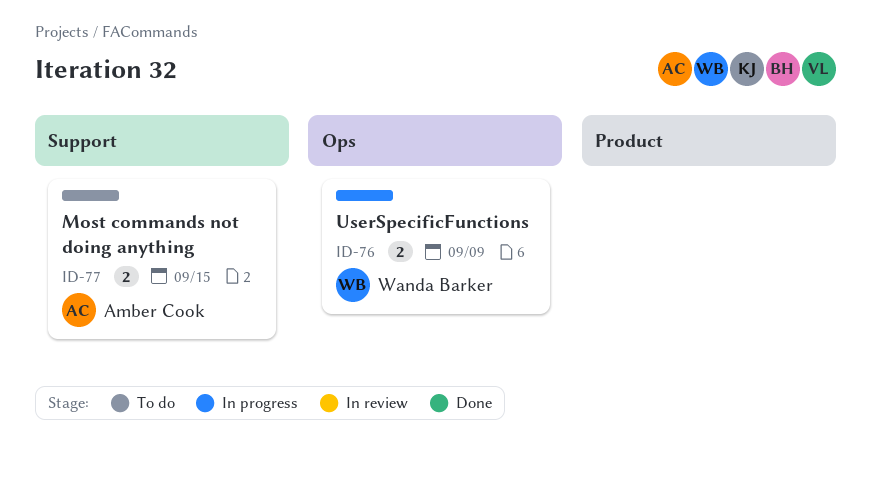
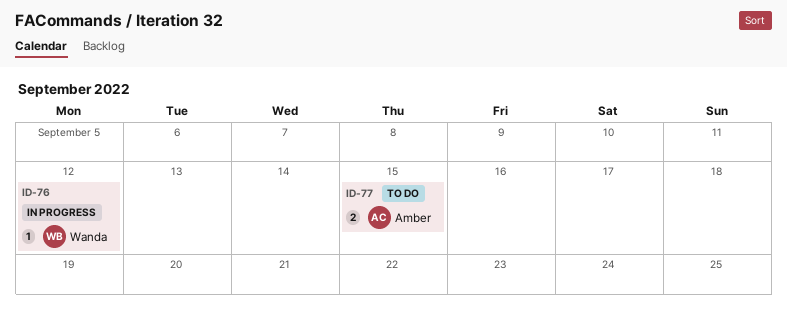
ID-76, estimate: 2 -> 1
ID-76, due: Sep 9 -> Sep 12

